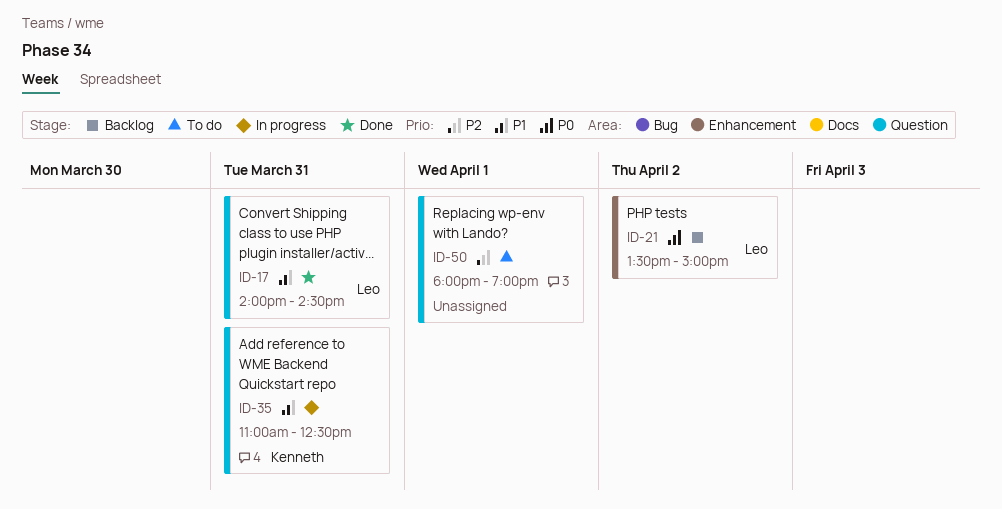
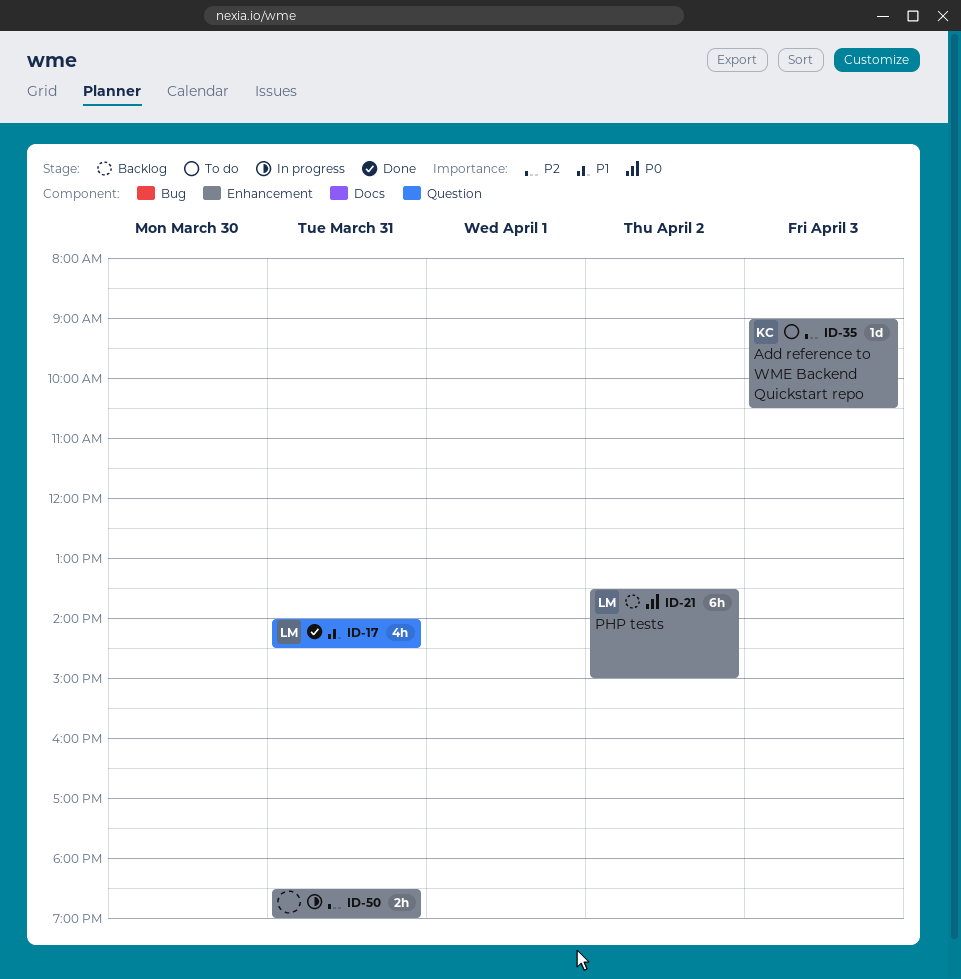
ID-35, status: In progress -> To do
ID-35, priority: P1 -> P2
ID-35, label: Question -> Enhancement
ID-35, day: Mar 31 -> Apr 3
ID-35, begins: 11:00 -> 09:00
ID-35, ends: 12:30 -> 10:30
ID-50, status: To do -> In progress
ID-50, label: Question -> Enhancement
ID-50, day: Apr 1 -> Mar 31
ID-50, begins: 18:00 -> 18:30

